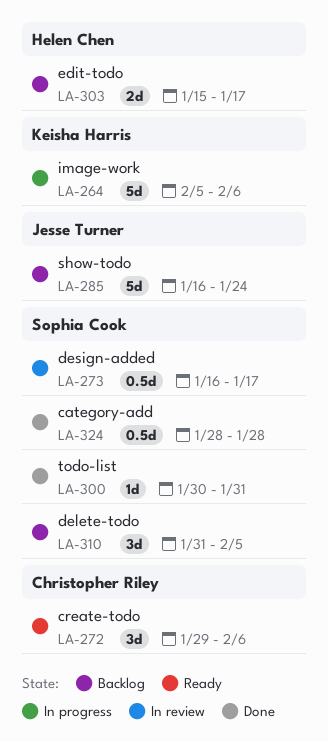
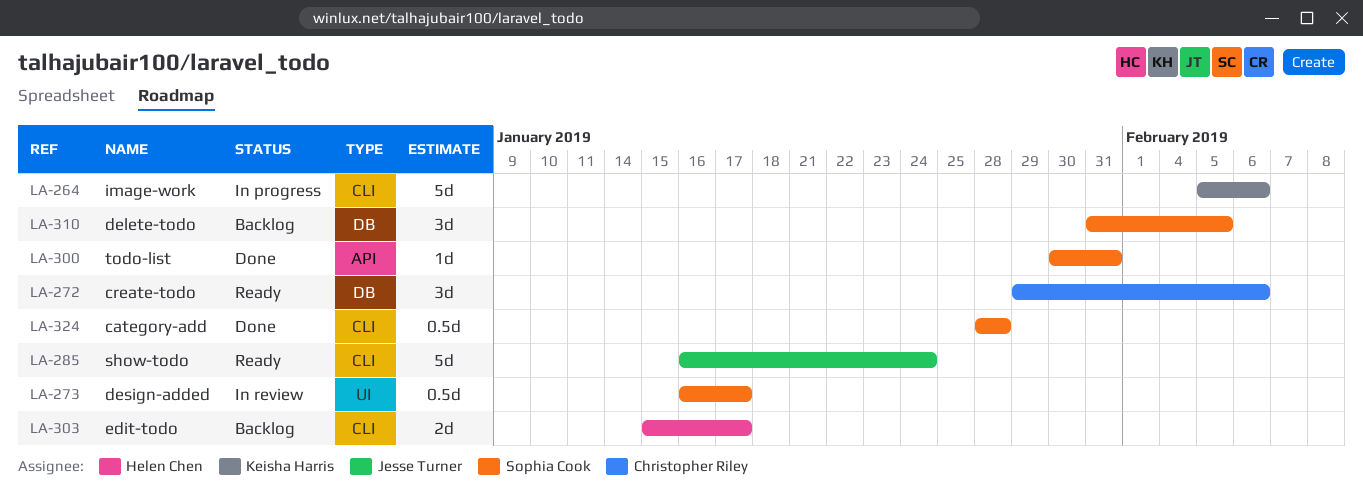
LA-285, status: Backlog -> Ready

